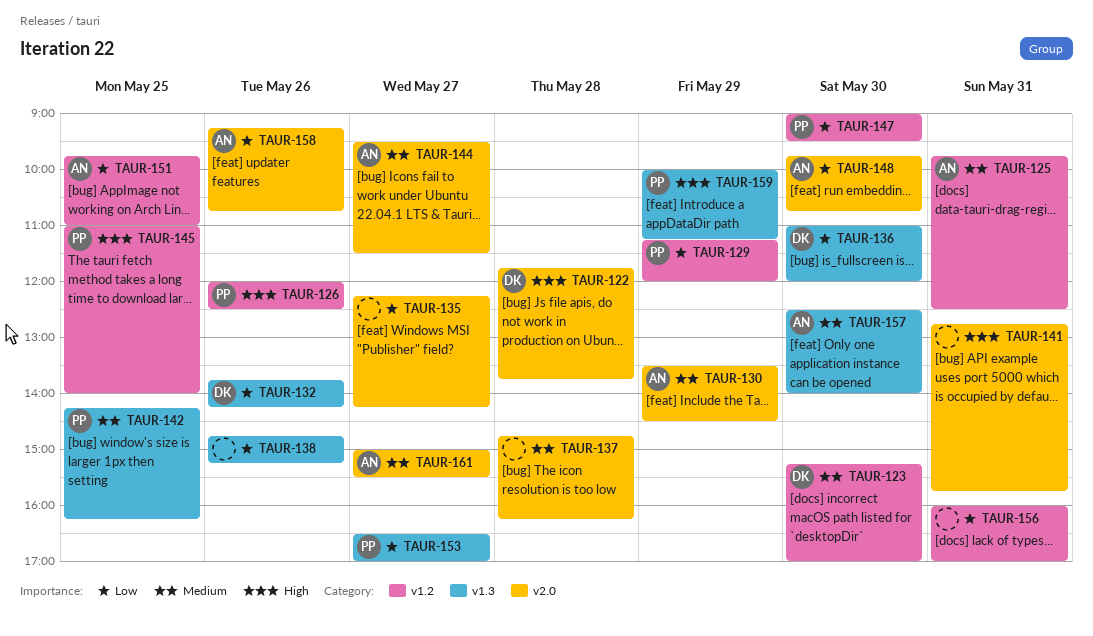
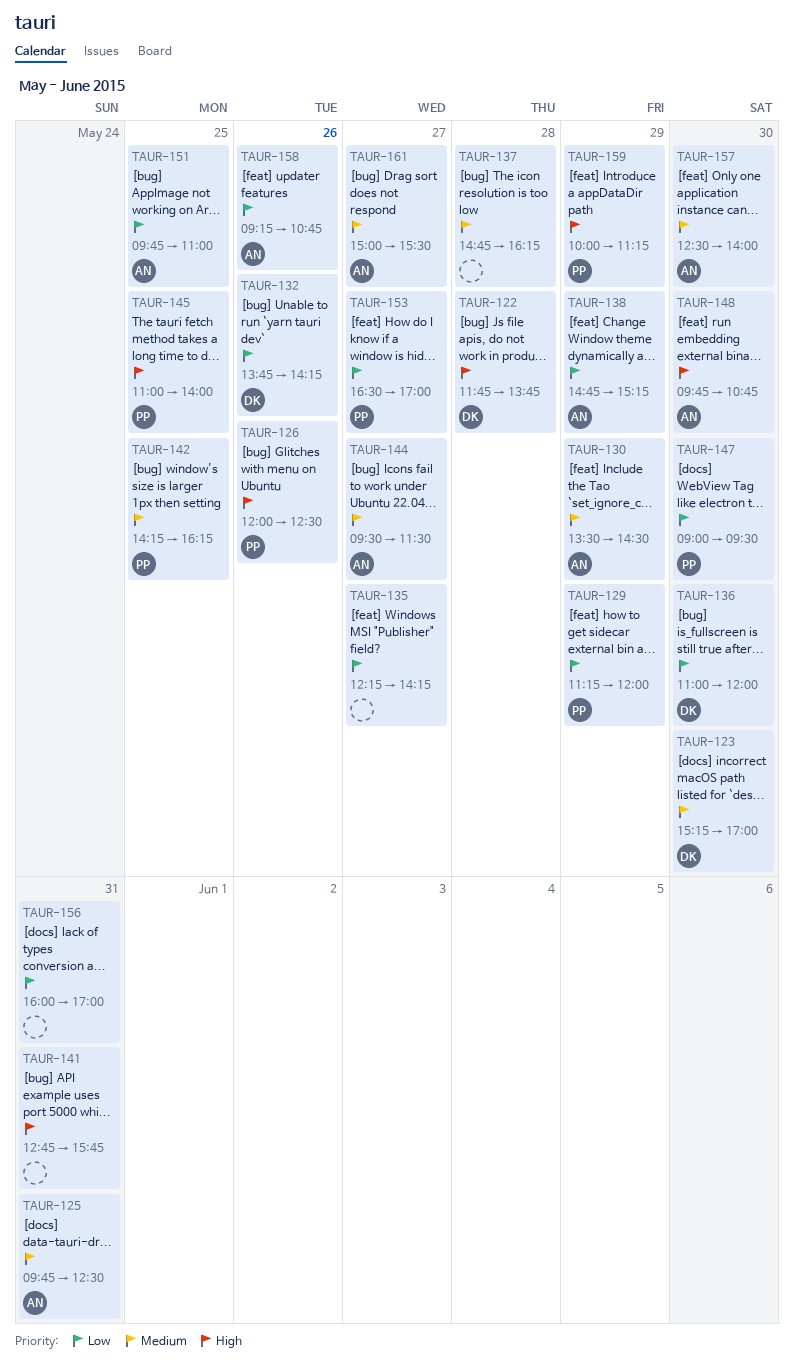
TAUR-138, owner: none -> AN
TAUR-138, day: May 26 -> May 29
TAUR-148, priority: Low -> High

